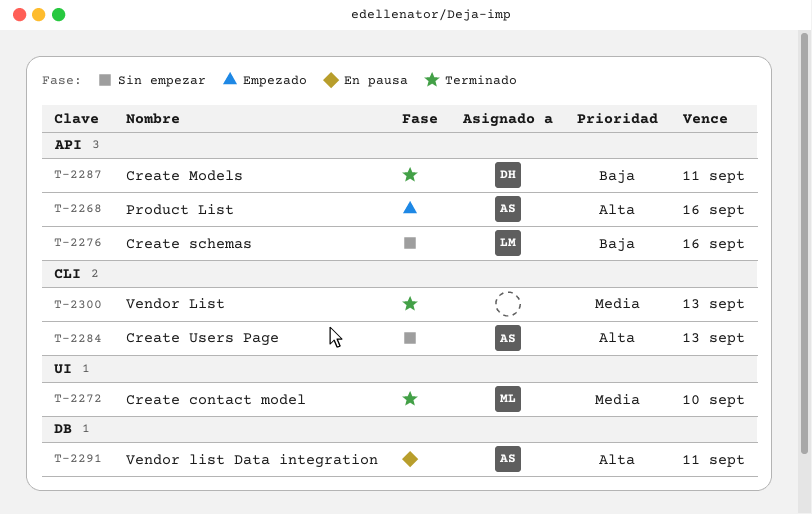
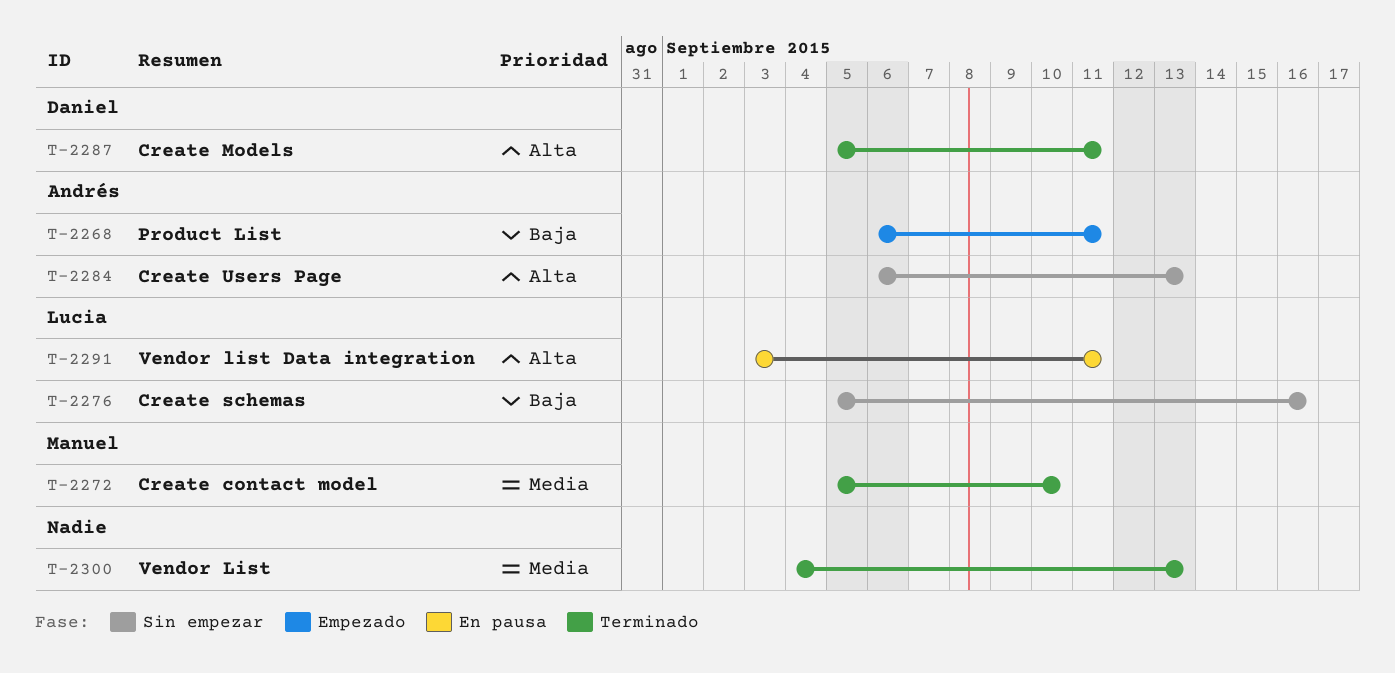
T-2268, priority: Alta -> Baja
T-2268, due: Sep 16 -> Sep 11
T-2287, priority: Baja -> Alta
T-2291, owner: Andrés -> Lucia

